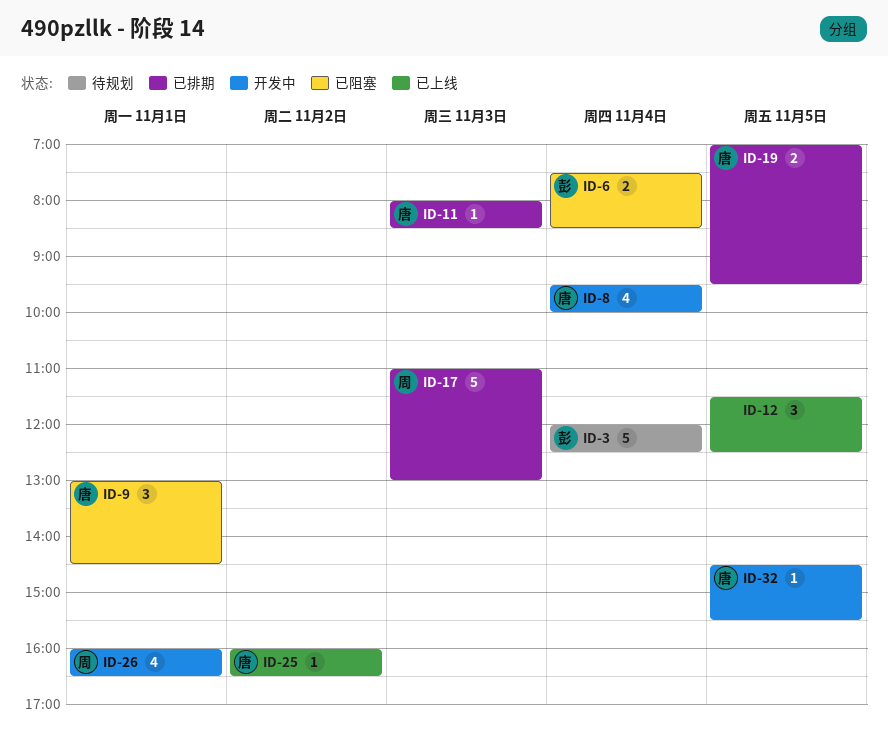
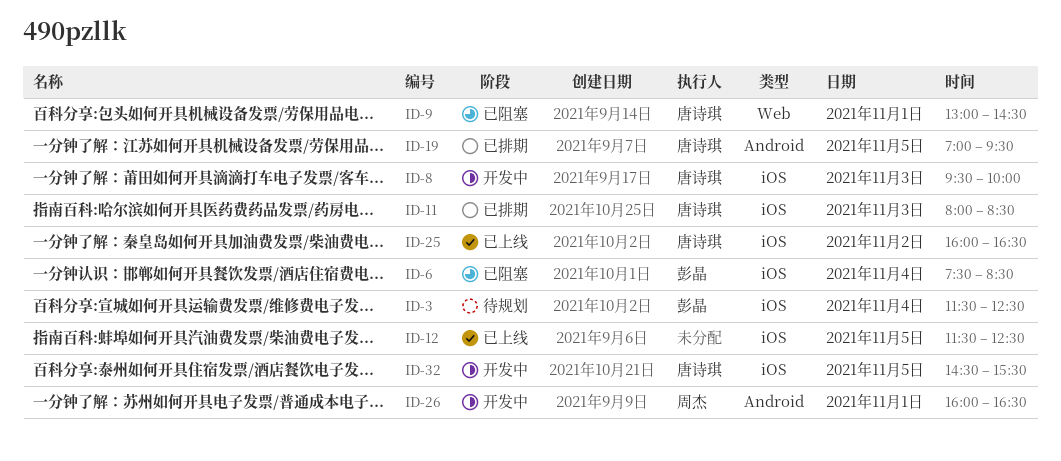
ID-3, begins: 12:00 -> 11:30
ID-8, day: Nov 4 -> Nov 3
ID-17: present -> none

